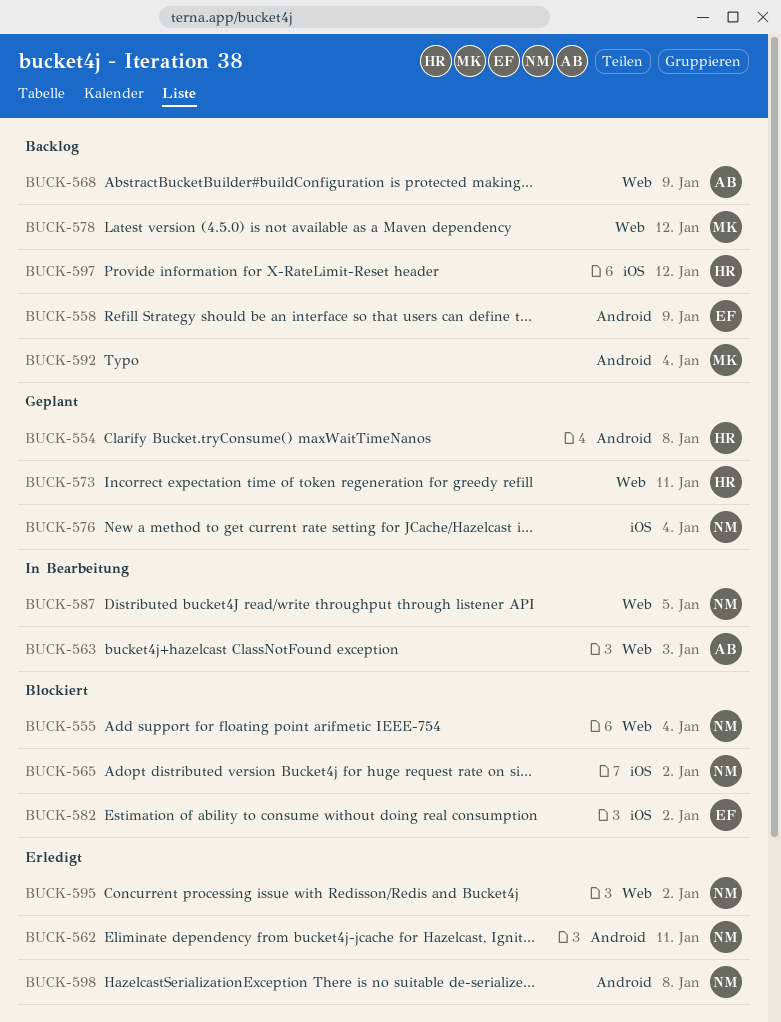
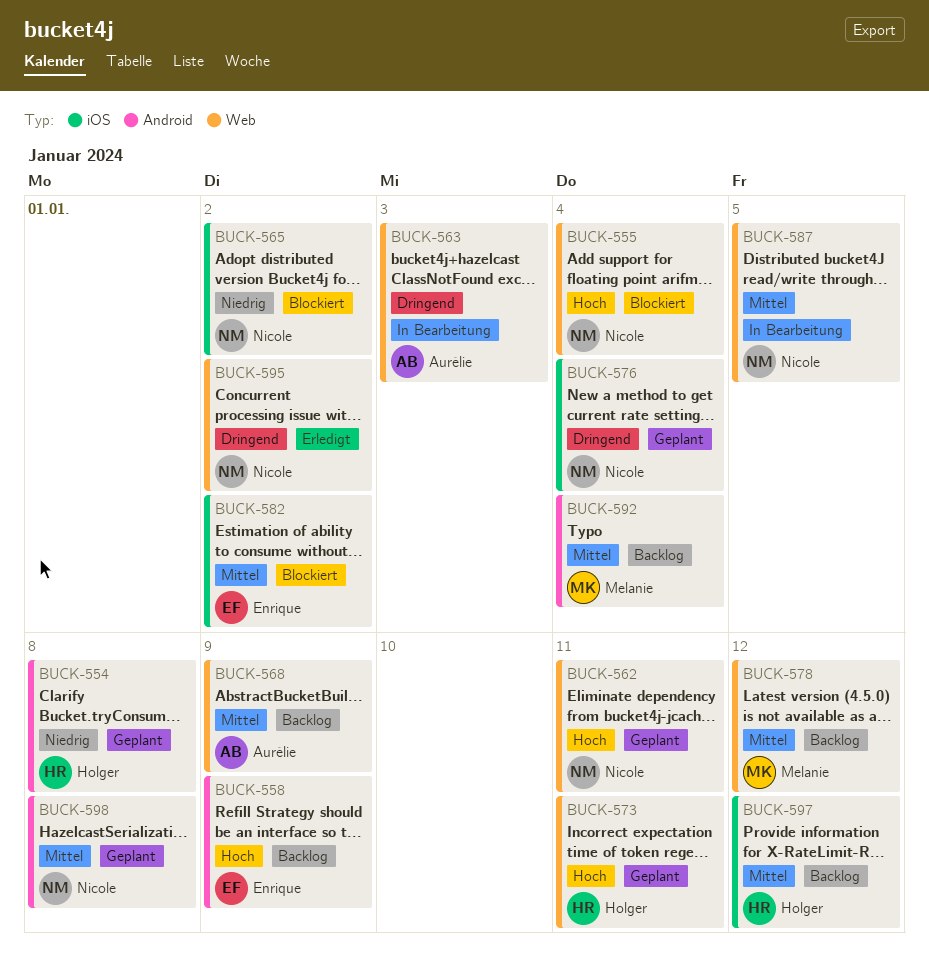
BUCK-562, status: Erledigt -> Geplant
BUCK-562, label: Android -> Web
BUCK-598, status: Erledigt -> Geplant

